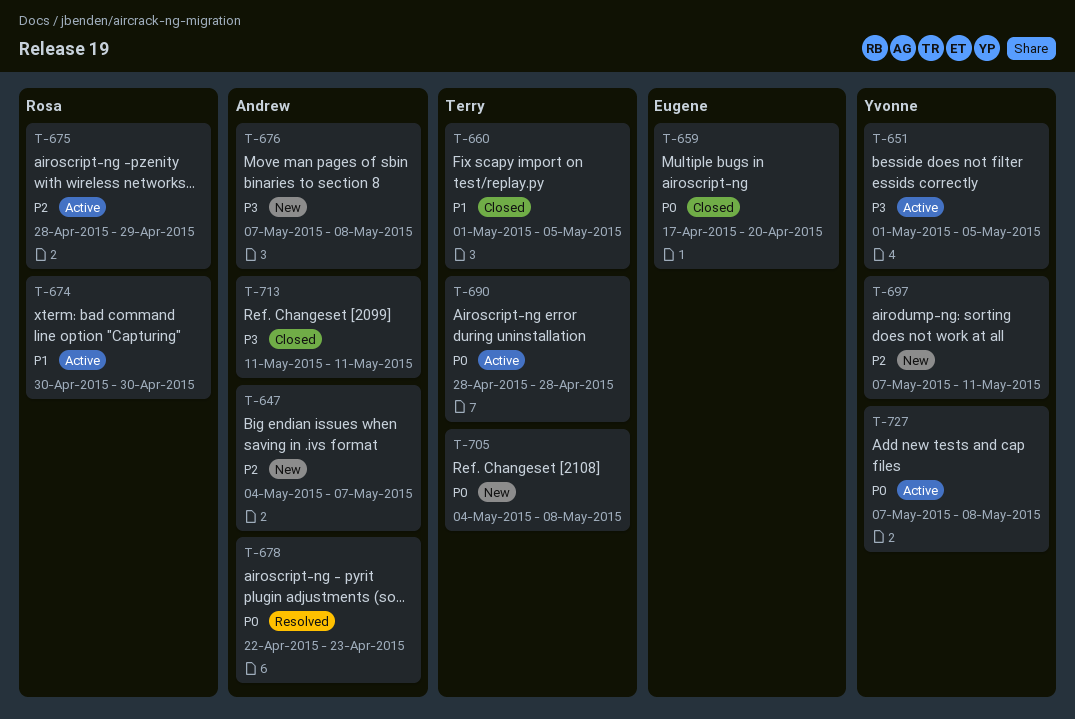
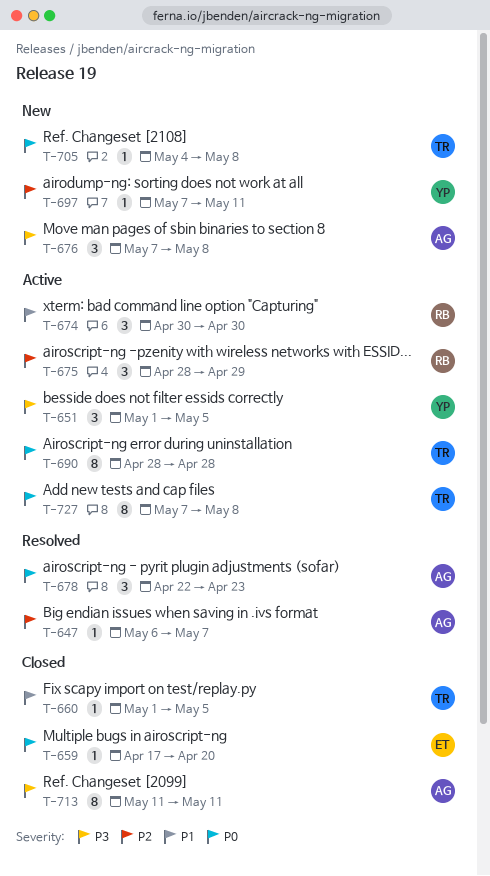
T-647, status: New -> Resolved
T-647, start: May 4 -> May 6
T-727, owner: Yvonne -> Terry

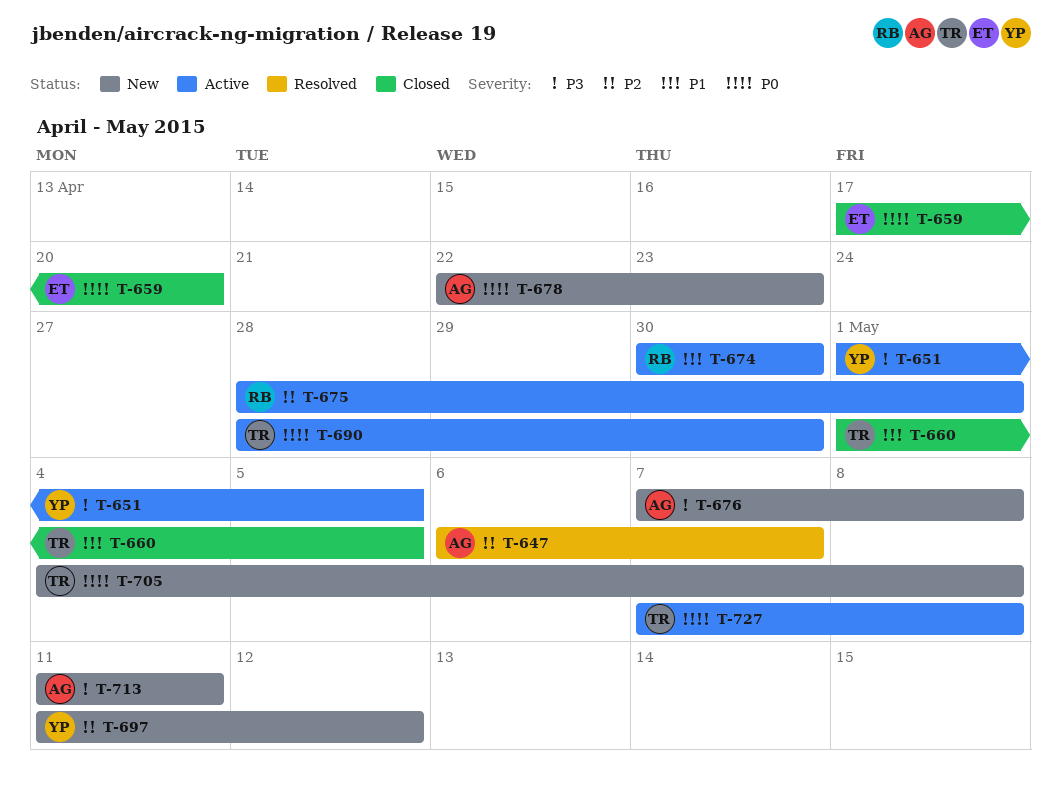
T-675, due: Apr 29 -> May 1
T-678, status: Resolved -> New
T-690, due: Apr 28 -> Apr 30
T-697, start: May 7 -> May 11
T-697, due: May 11 -> May 12
T-713, status: Closed -> New

